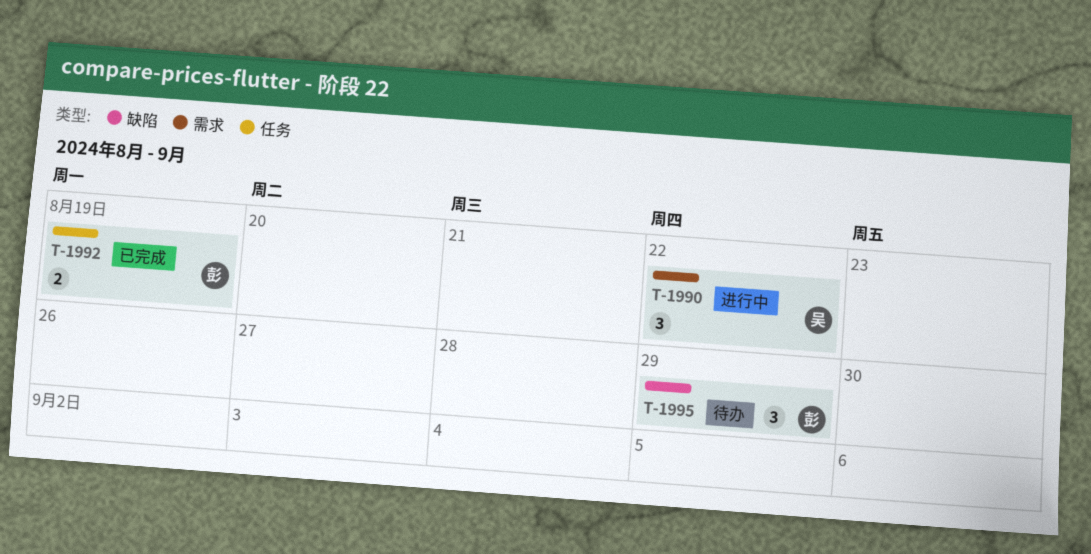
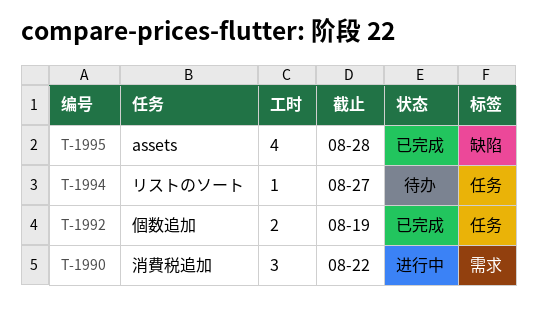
T-1994: none -> present
T-1995, status: 待办 -> 已完成
T-1995, estimate: 3 -> 4
T-1995, due: Aug 29 -> Aug 28

